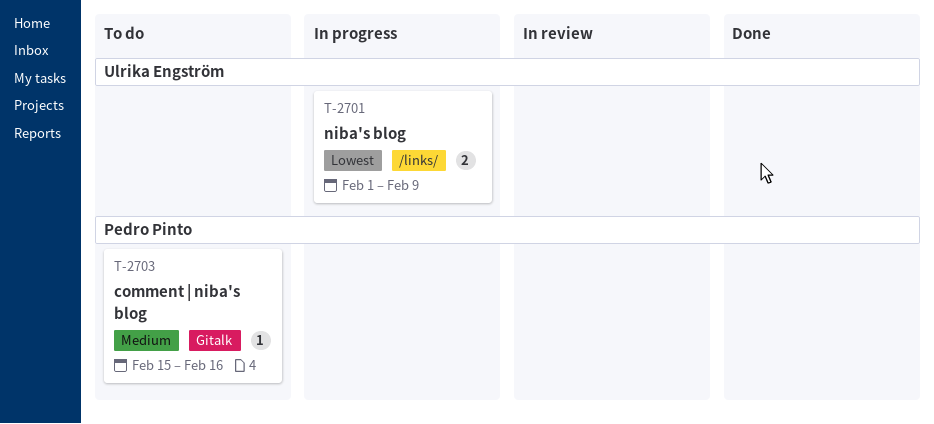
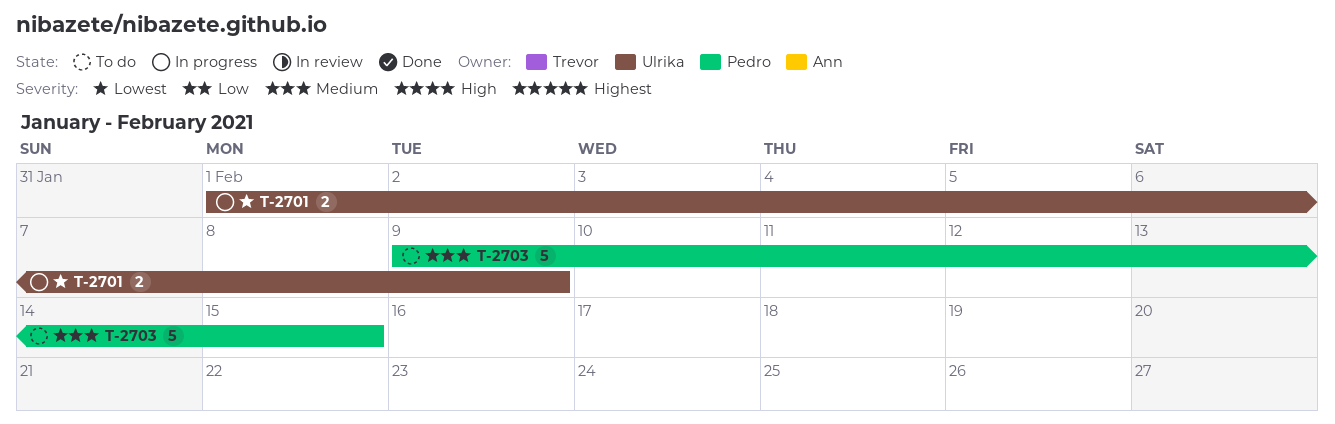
T-2703, estimate: 1 -> 5
T-2703, start: Feb 15 -> Feb 9
T-2703, due: Feb 16 -> Feb 15

